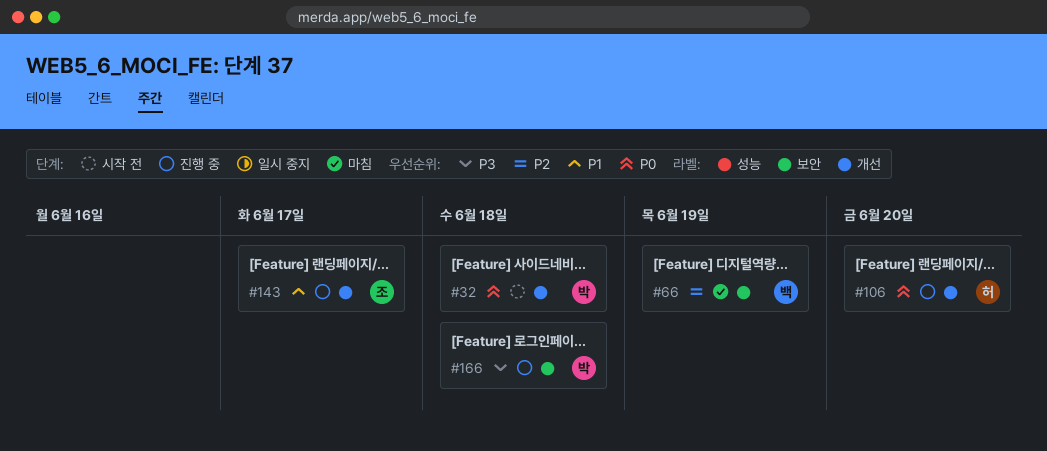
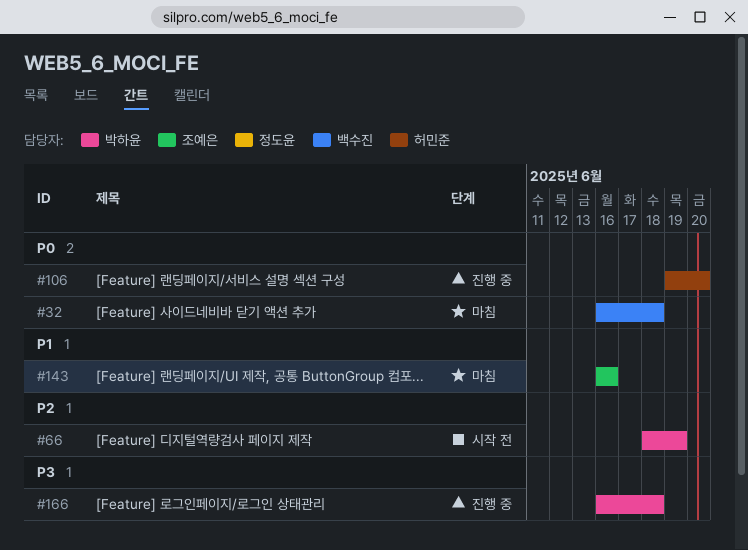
#32, status: 시작 전 -> 마침
#32, owner: 박하윤 -> 백수진
#66, status: 마침 -> 시작 전
#66, owner: 백수진 -> 박하윤
#143, status: 진행 중 -> 마침
#143, due: Jun 17 -> Jun 16

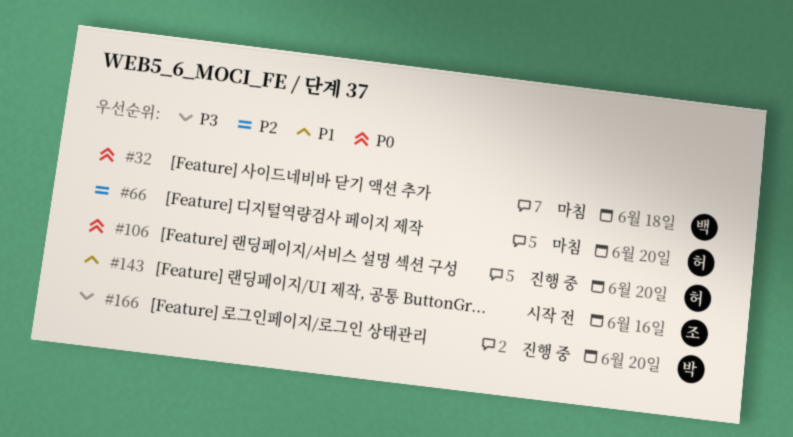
#66, status: 시작 전 -> 마침
#66, owner: 박하윤 -> 허민준
#66, due: Jun 19 -> Jun 20
#143, status: 마침 -> 시작 전
#166, due: Jun 18 -> Jun 20

